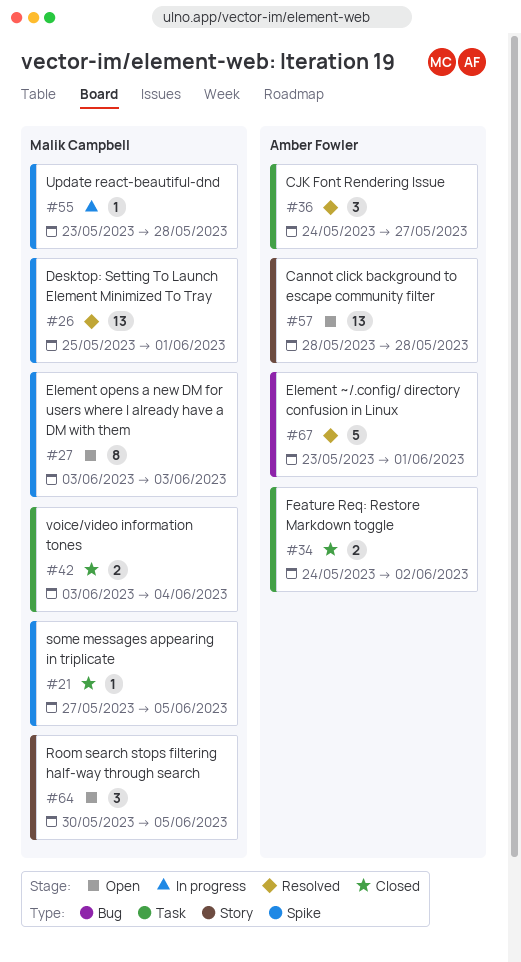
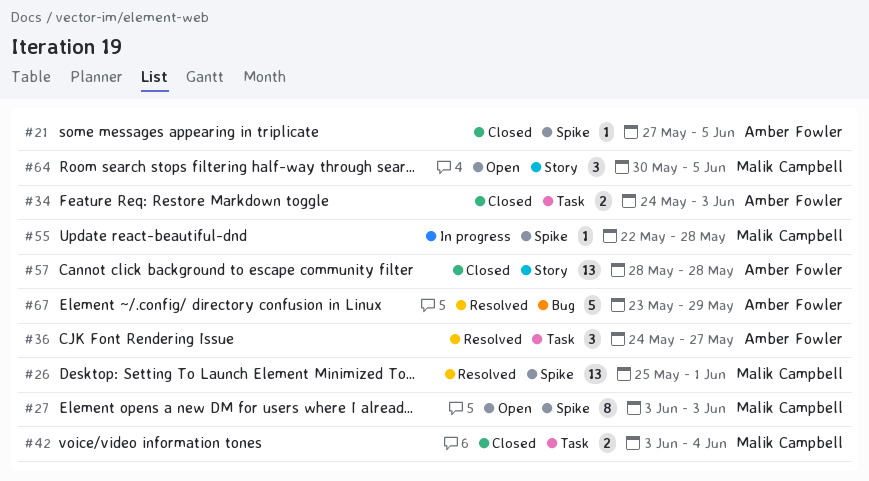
#21, owner: Malik Campbell -> Amber Fowler
#34, due: Jun 2 -> Jun 3
#55, start: May 23 -> May 22
#57, status: Open -> Closed
#67, due: Jun 1 -> May 29

